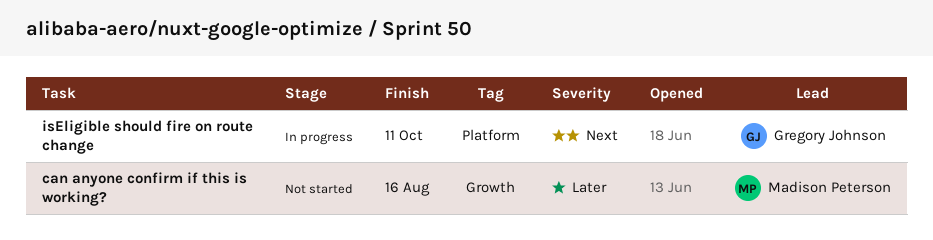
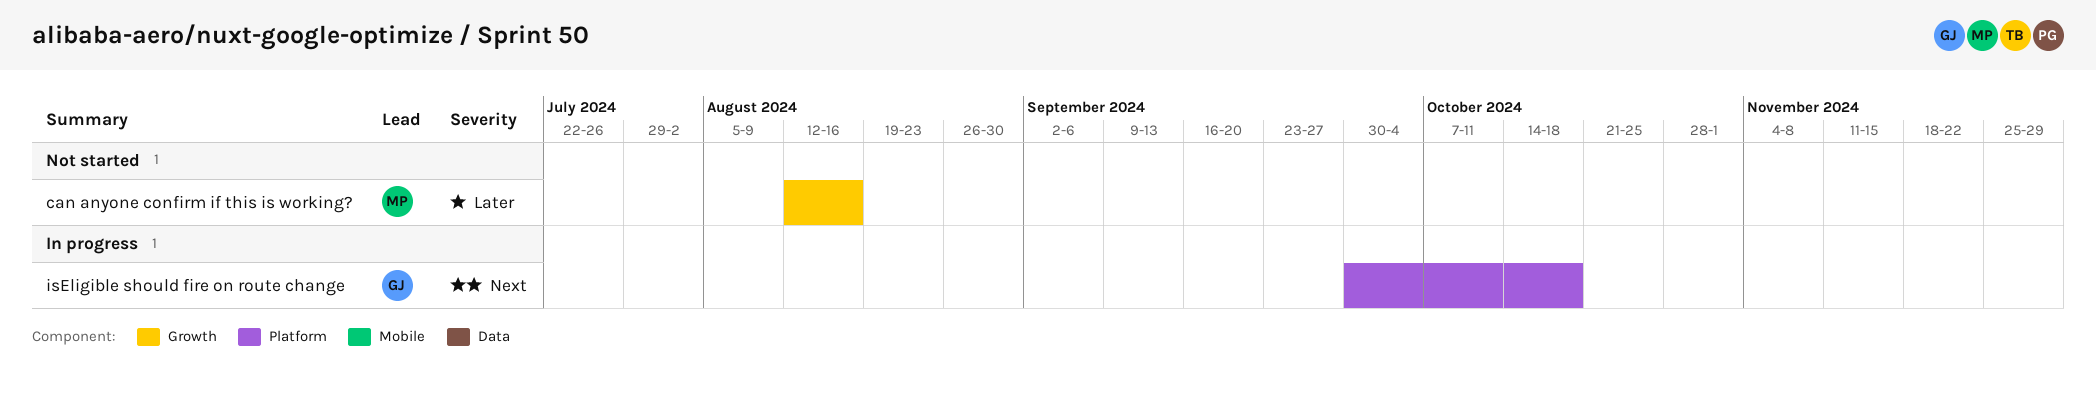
isEligible should fire on route change, due: Oct 11 -> Oct 18

